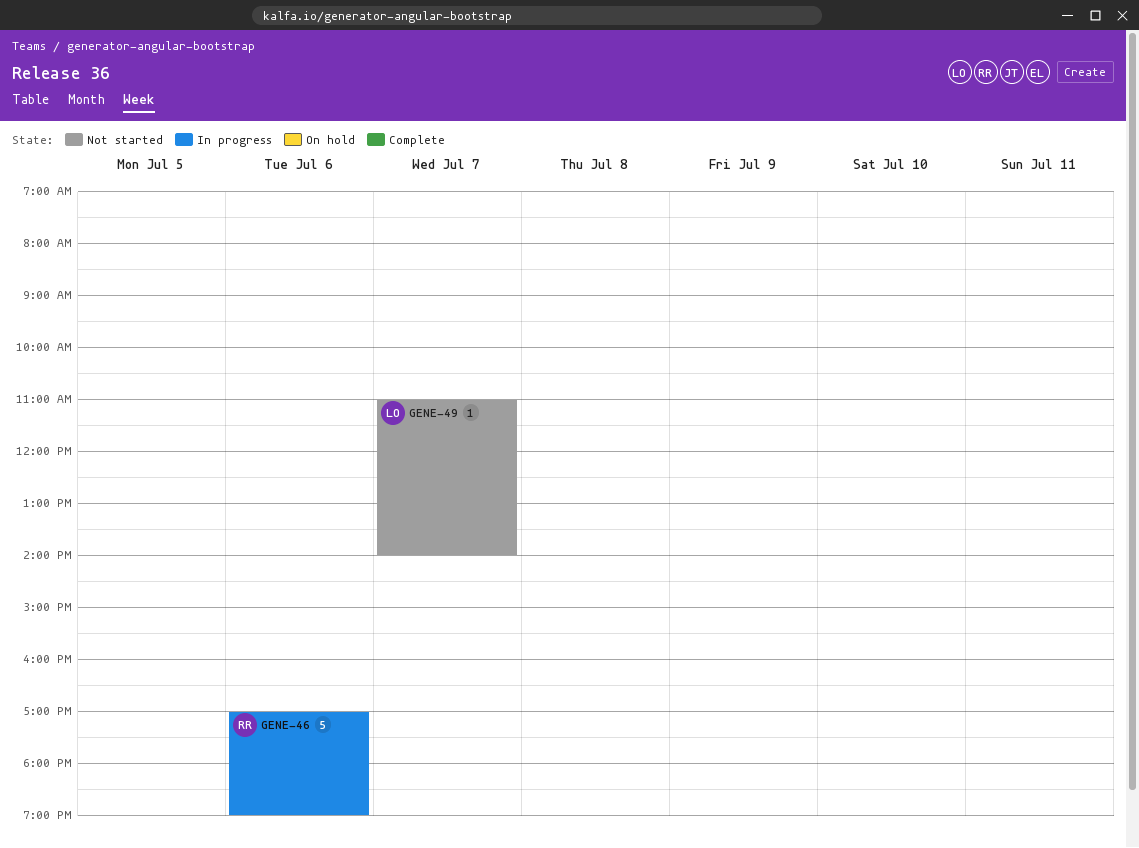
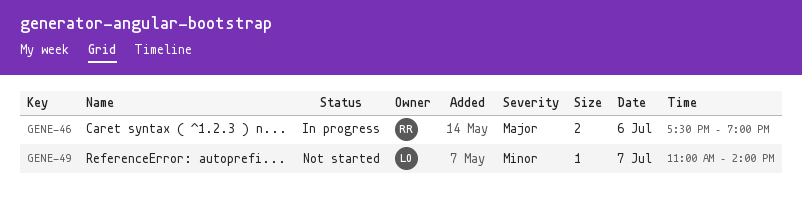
GENE-46, estimate: 5 -> 2
GENE-46, begins: 17:00 -> 17:30

